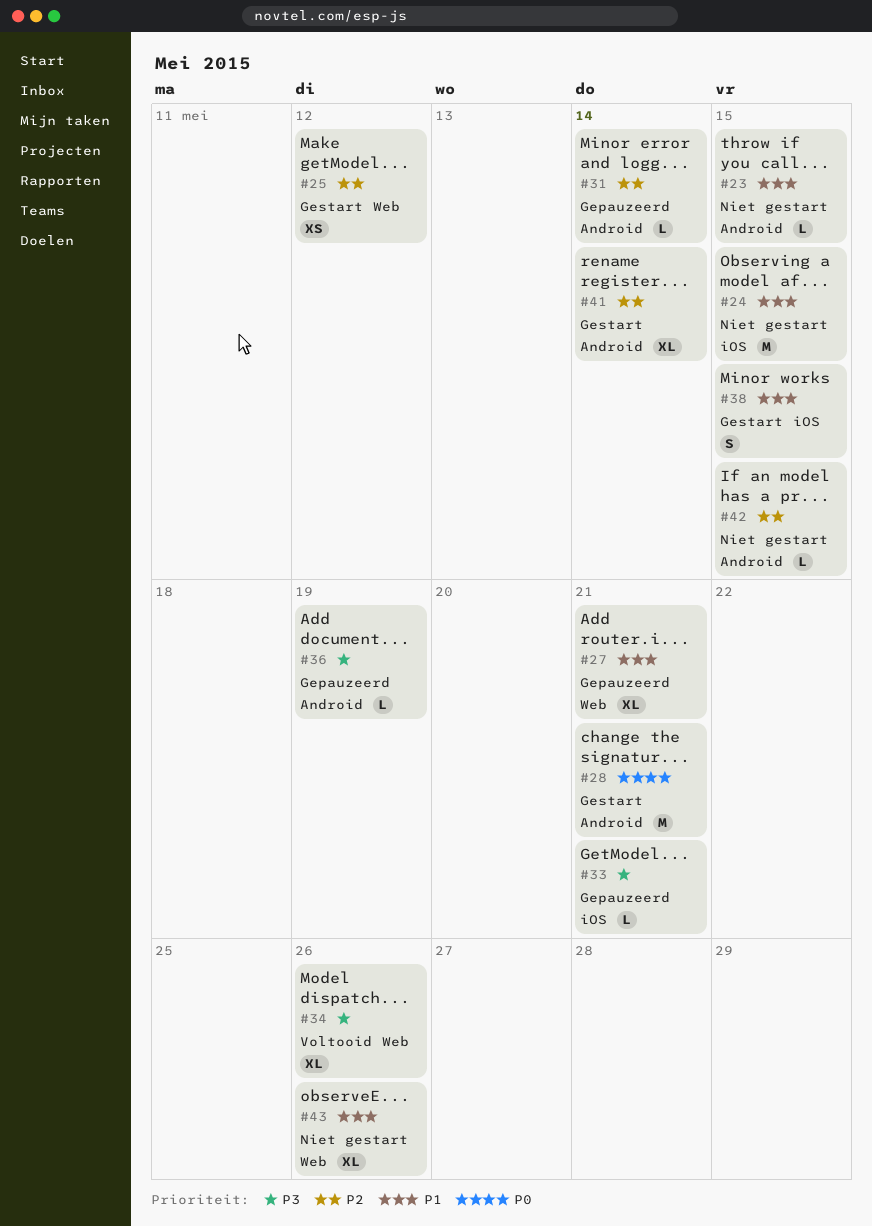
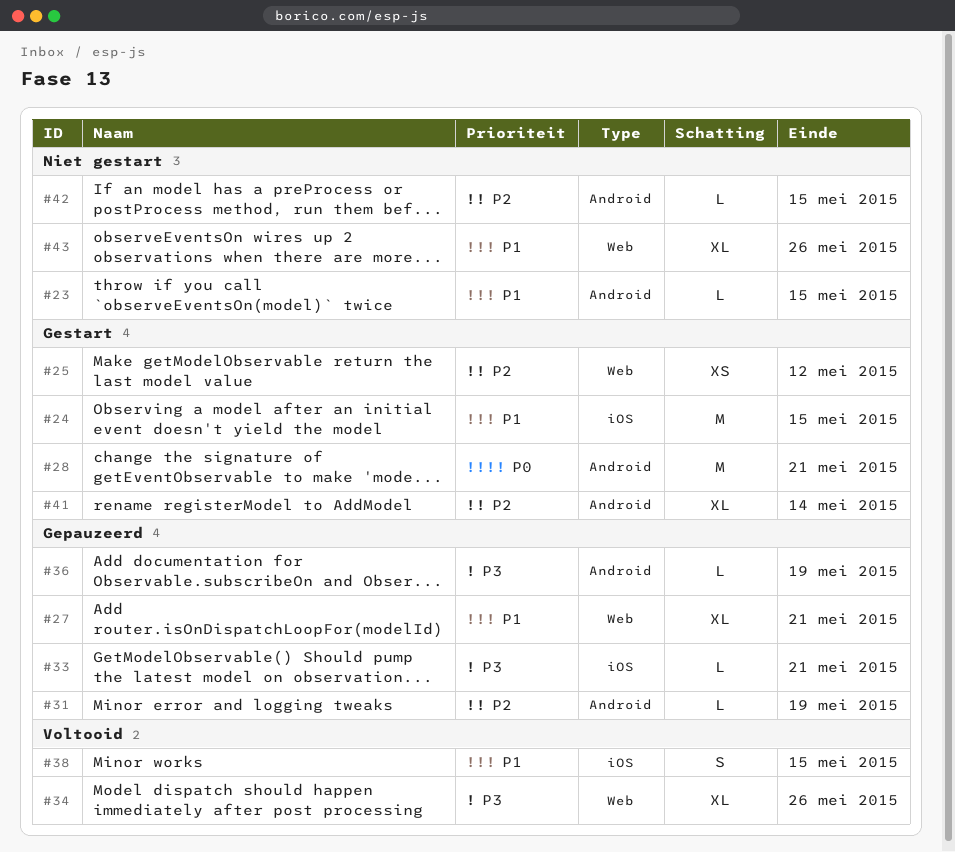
#24, status: Niet gestart -> Gestart
#31, due: May 14 -> May 19
#38, status: Gestart -> Voltooid

